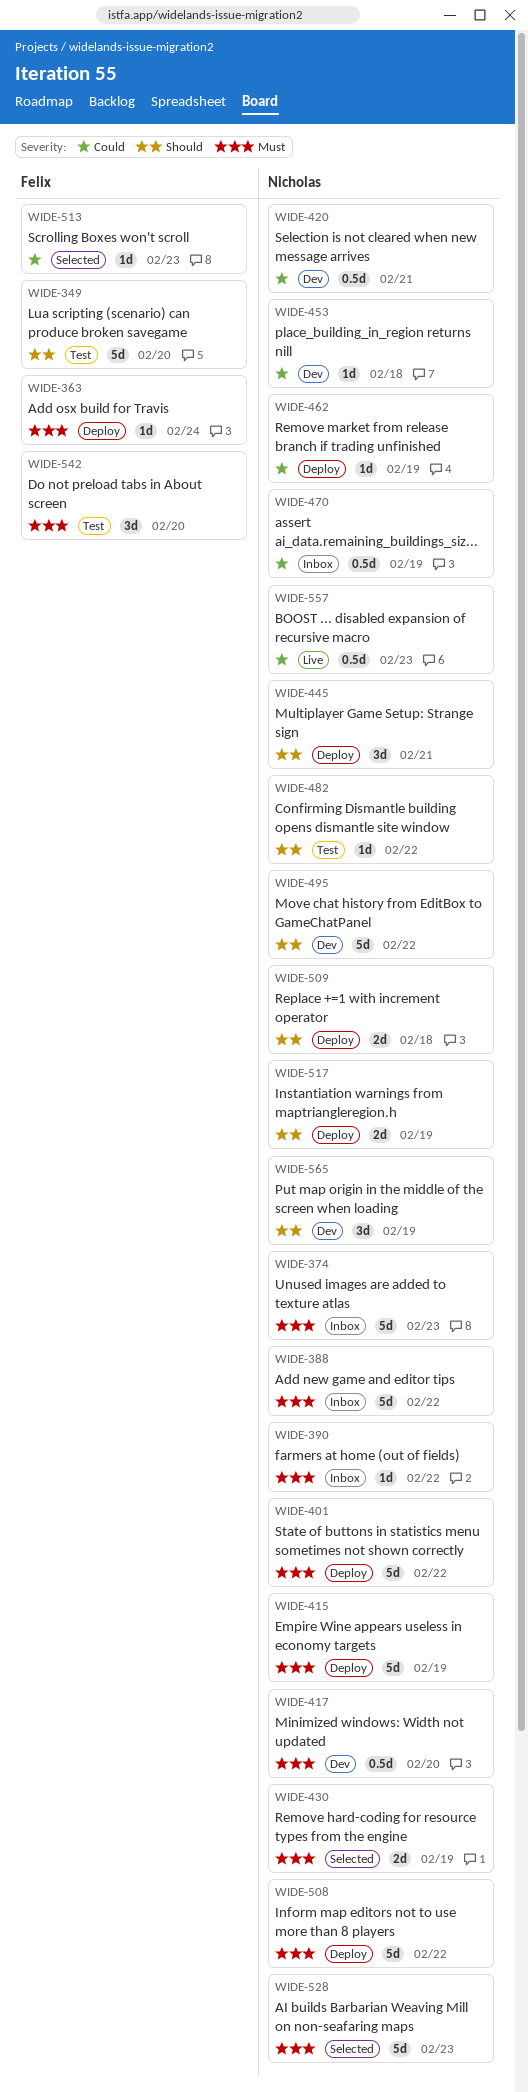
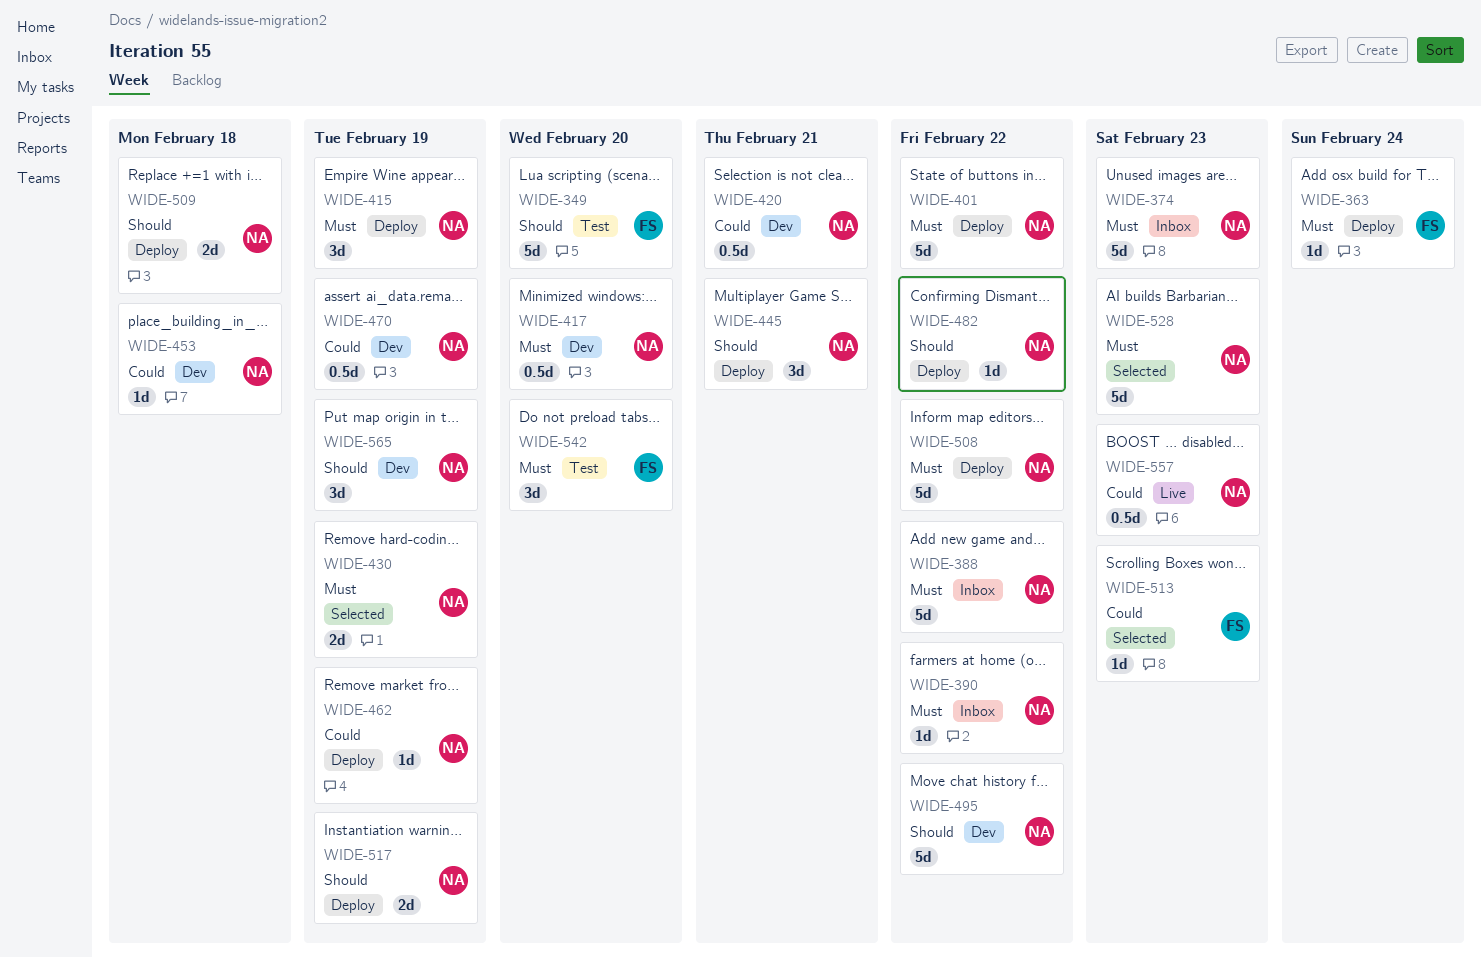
WIDE-415, estimate: 5d -> 3d
WIDE-470, status: Inbox -> Dev
WIDE-482, status: Test -> Deploy

